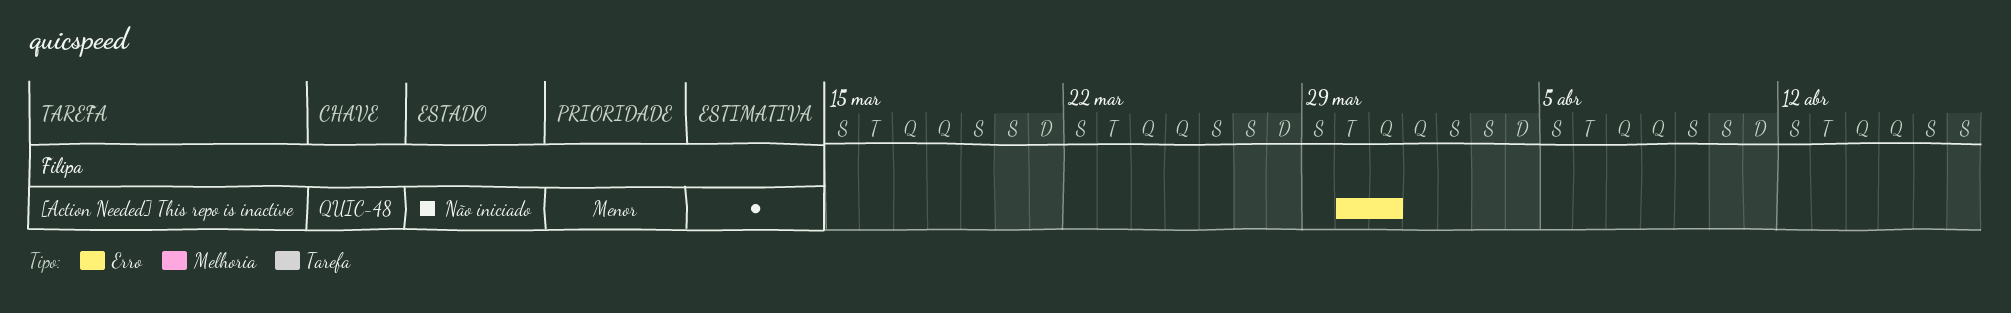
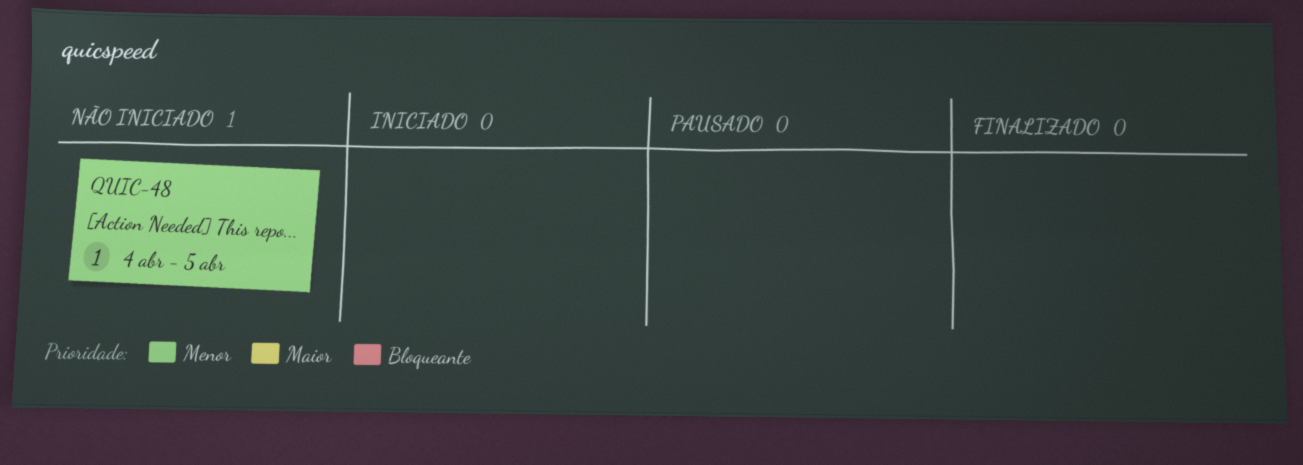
QUIC-48, start: Mar 30 -> Apr 4
QUIC-48, due: Mar 31 -> Apr 5

